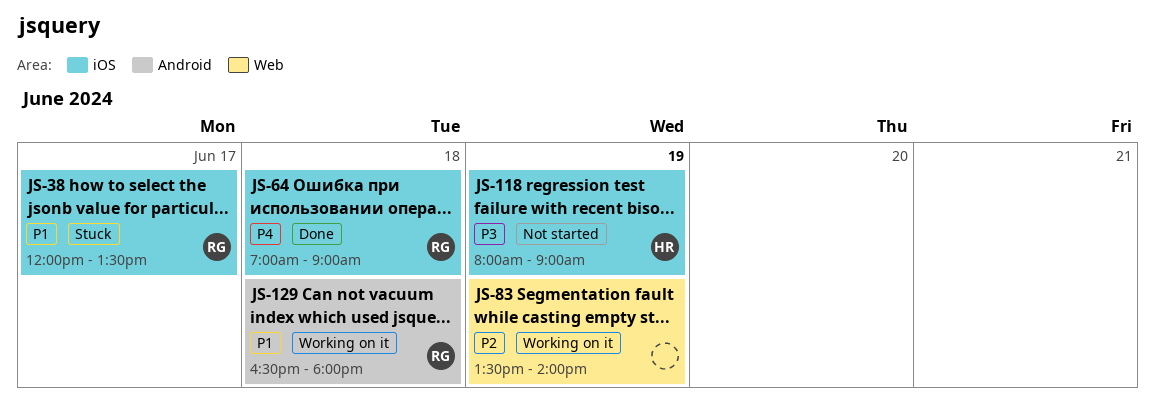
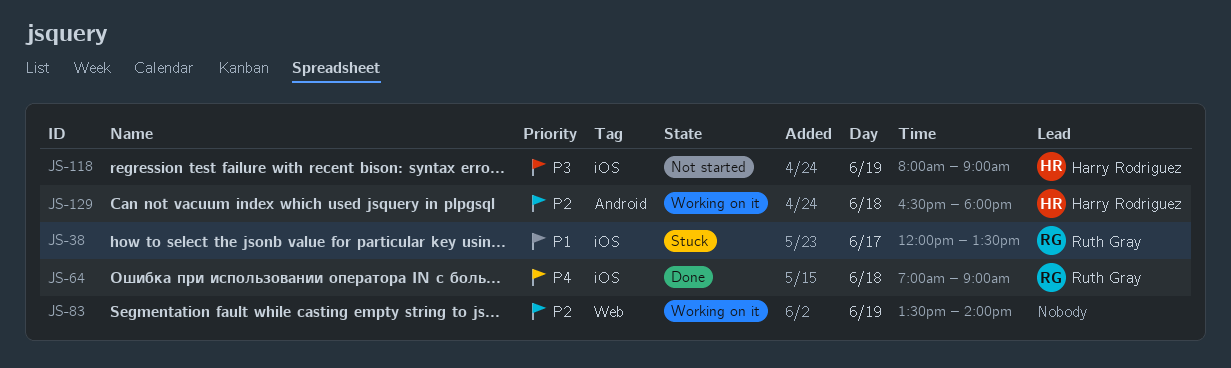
JS-129, owner: Ruth Gray -> Harry Rodriguez
JS-129, priority: P1 -> P2

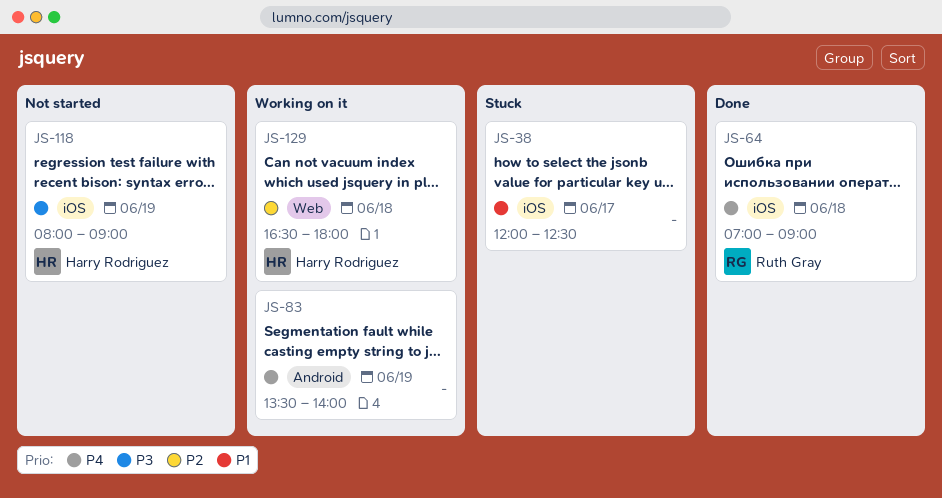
JS-38, owner: Ruth Gray -> none
JS-38, ends: 13:30 -> 12:30
JS-83, priority: P2 -> P4
JS-83, label: Web -> Android
JS-129, label: Android -> Web

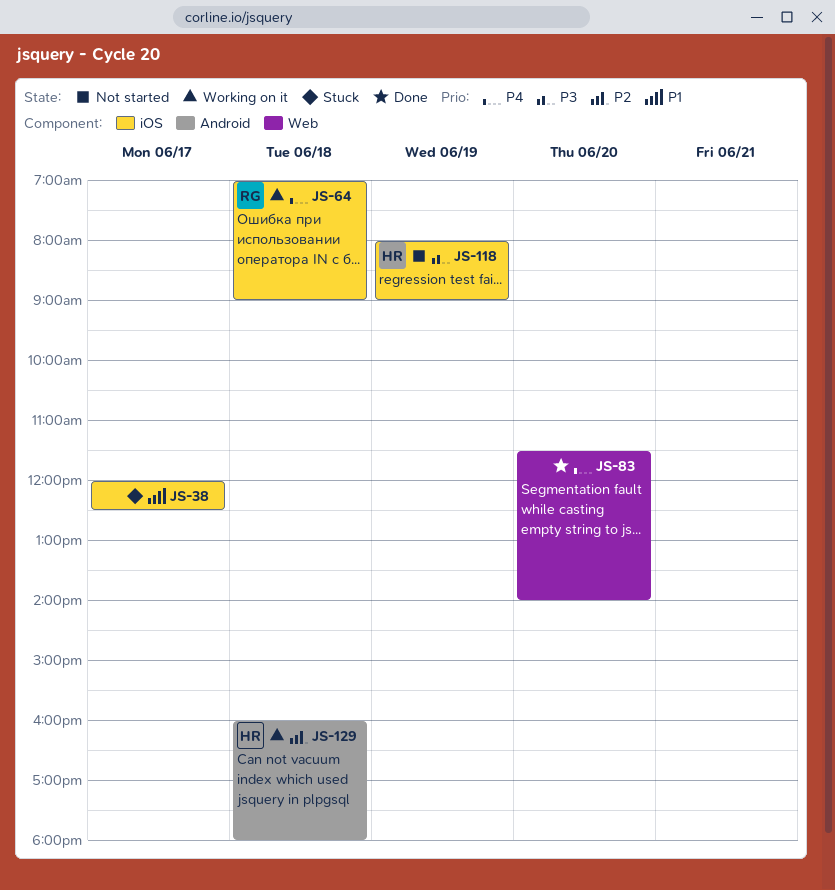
JS-64, status: Done -> Working on it
JS-83, status: Working on it -> Done
JS-83, label: Android -> Web
JS-83, day: Jun 19 -> Jun 20
JS-83, begins: 13:30 -> 11:30
JS-129, label: Web -> Android
JS-129, begins: 16:30 -> 16:00

